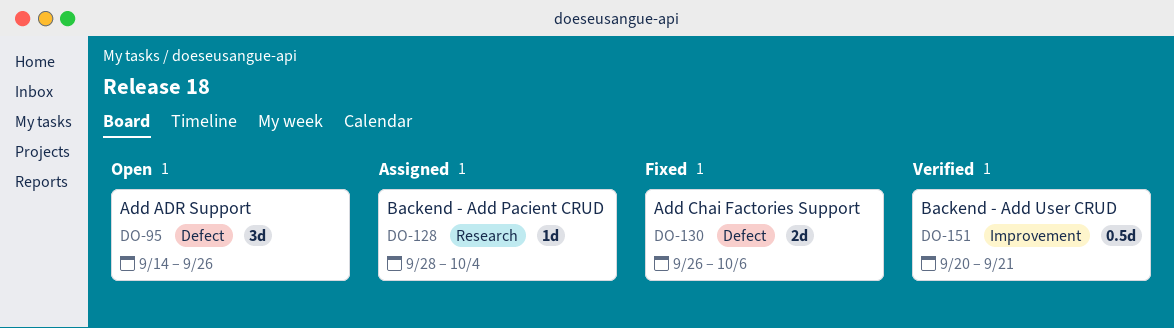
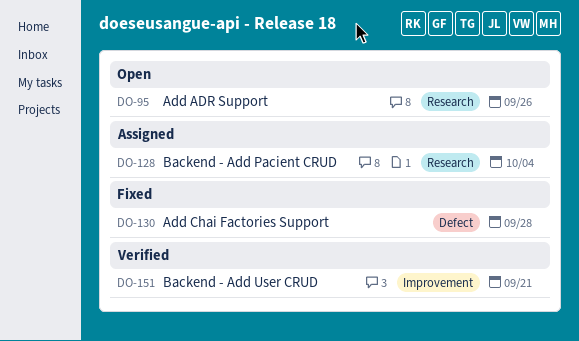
DO-95, label: Defect -> Research
DO-130, due: Oct 6 -> Sep 28

